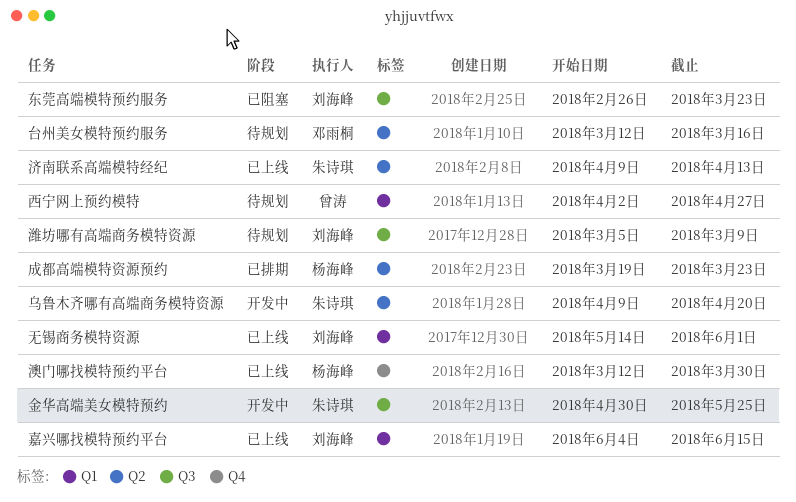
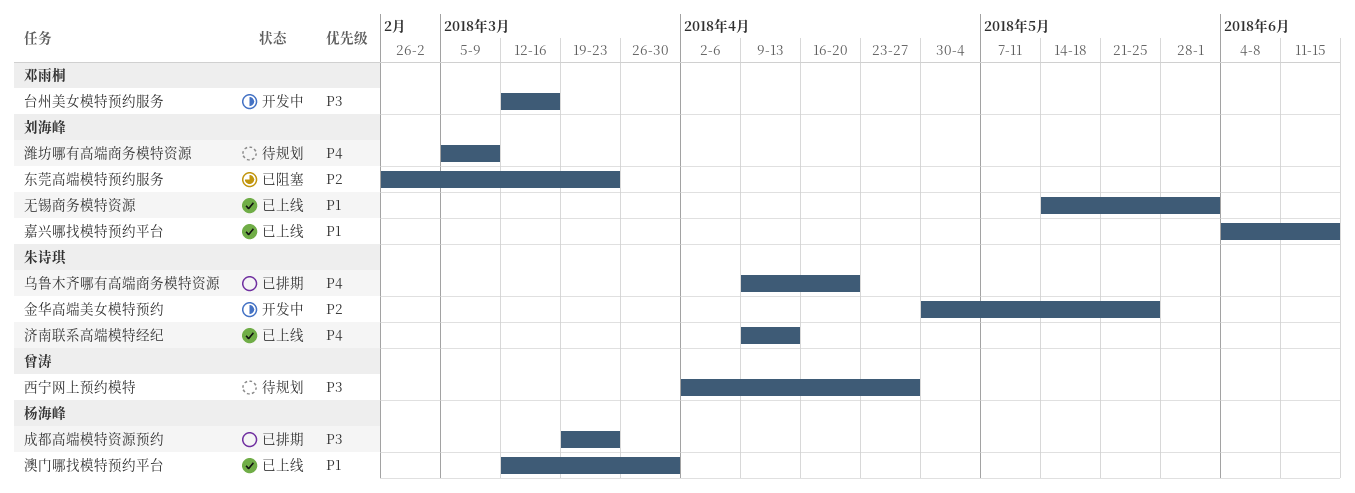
乌鲁木齐哪有高端商务模特资源, status: 开发中 -> 已排期
台州美女模特预约服务, status: 待规划 -> 开发中

